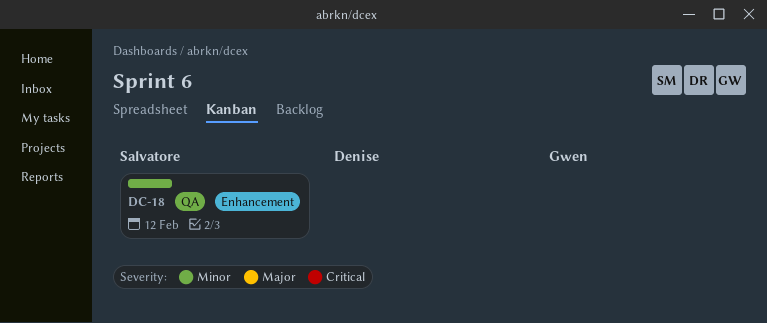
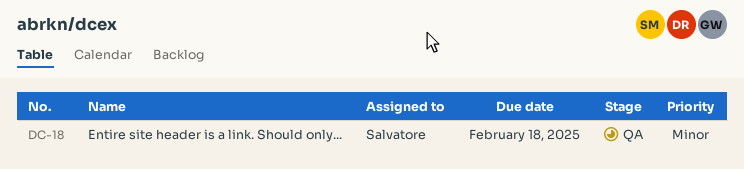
DC-18, due: Feb 12 -> Feb 18

